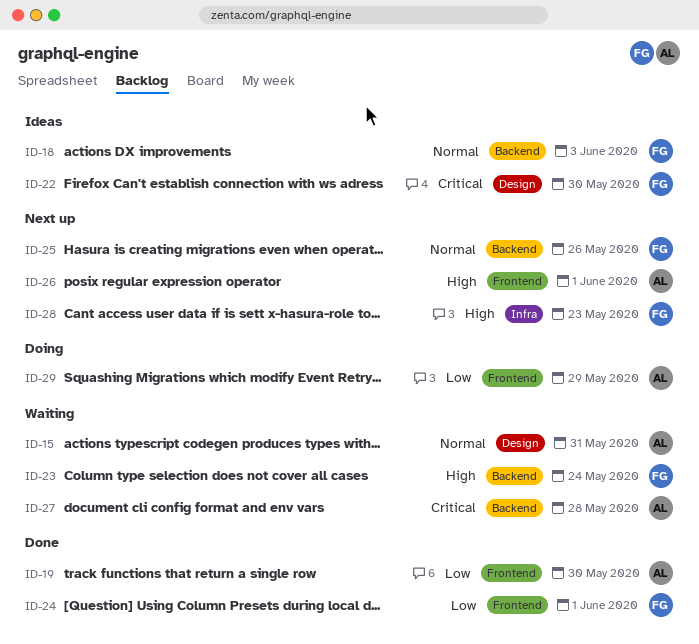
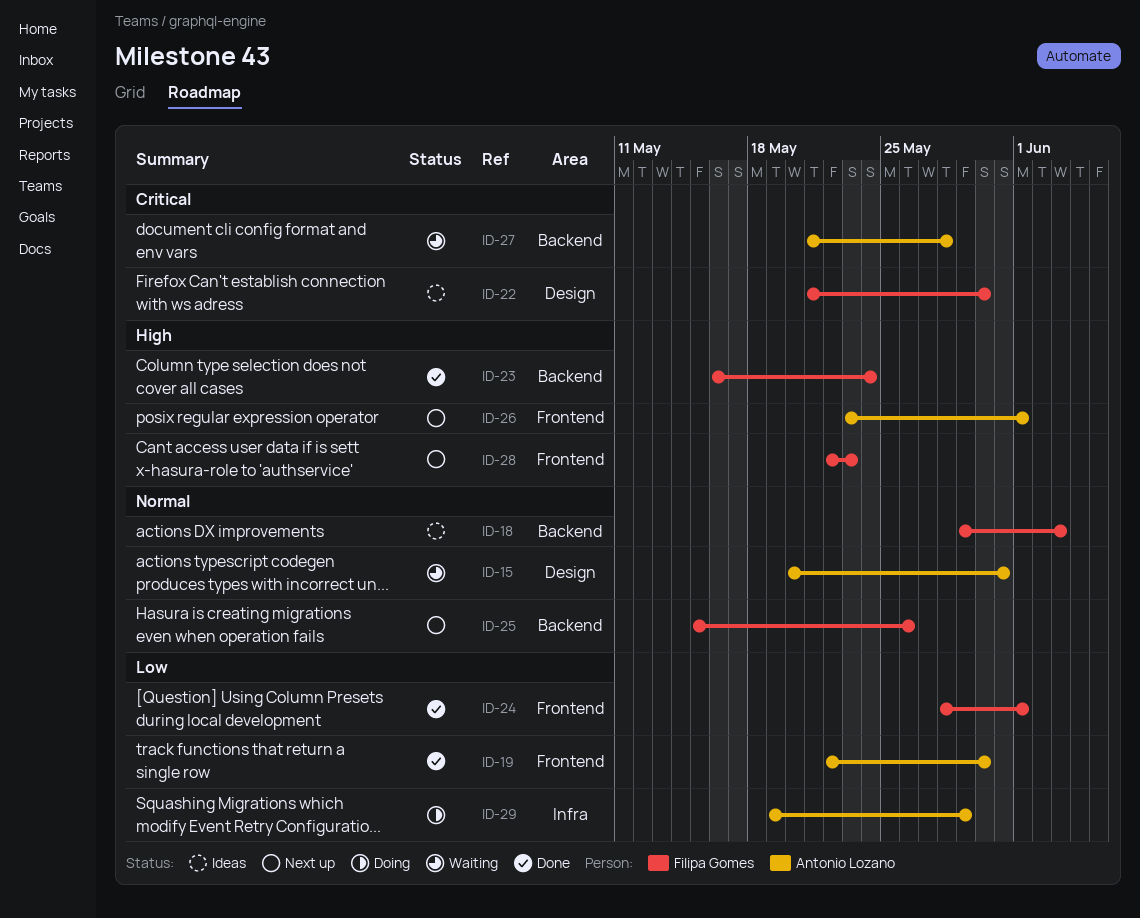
ID-23, status: Waiting -> Done
ID-28, label: Infra -> Frontend
ID-29, label: Frontend -> Infra

